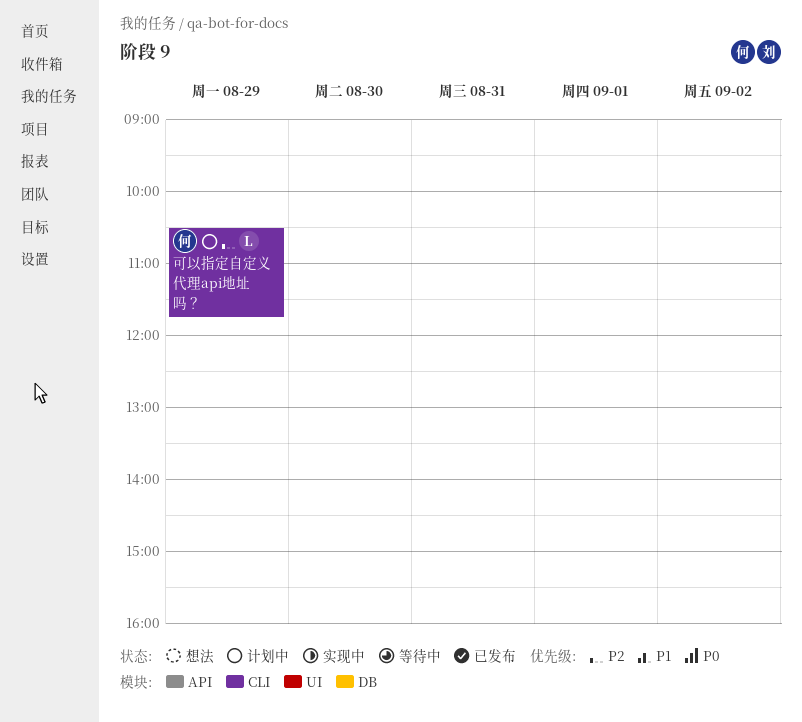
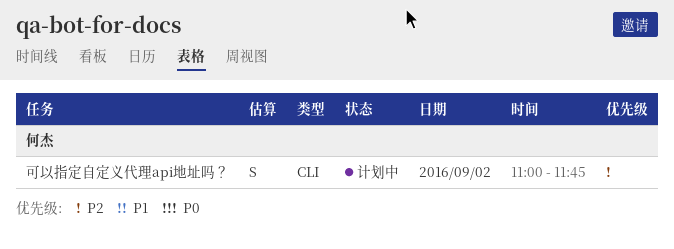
可以指定自定义代理api地址吗？, estimate: L -> S
可以指定自定义代理api地址吗？, day: Aug 29 -> Sep 2
可以指定自定义代理api地址吗？, begins: 10:30 -> 11:00

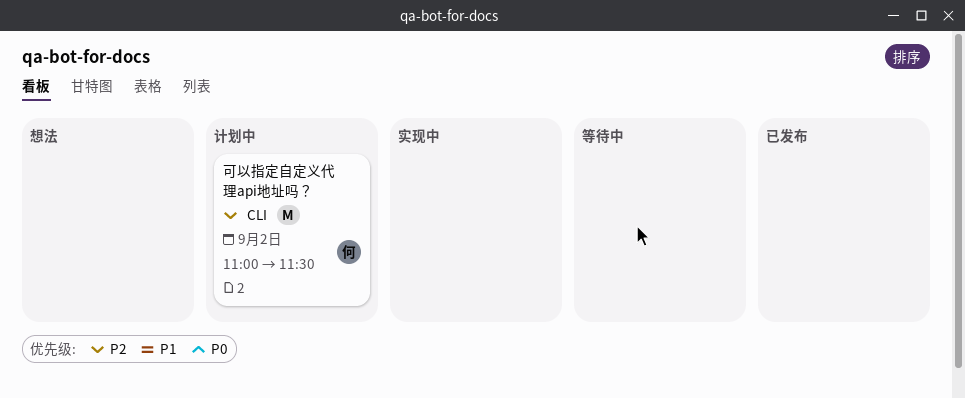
可以指定自定义代理api地址吗？, estimate: S -> M
可以指定自定义代理api地址吗？, ends: 11:45 -> 11:30

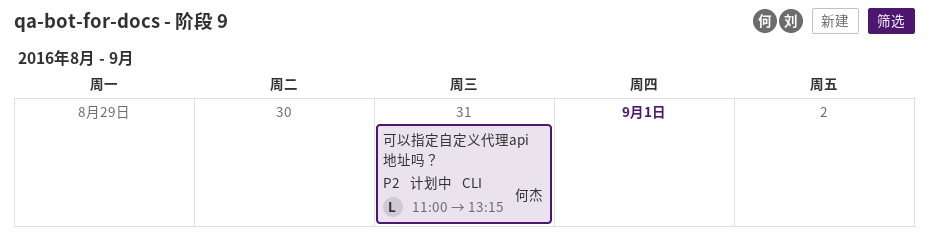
可以指定自定义代理api地址吗？, estimate: M -> L
可以指定自定义代理api地址吗？, day: Sep 2 -> Aug 31
可以指定自定义代理api地址吗？, ends: 11:30 -> 13:15

